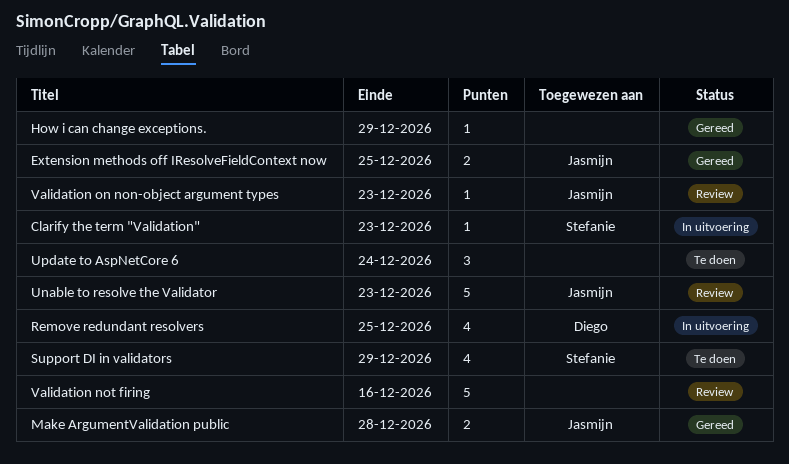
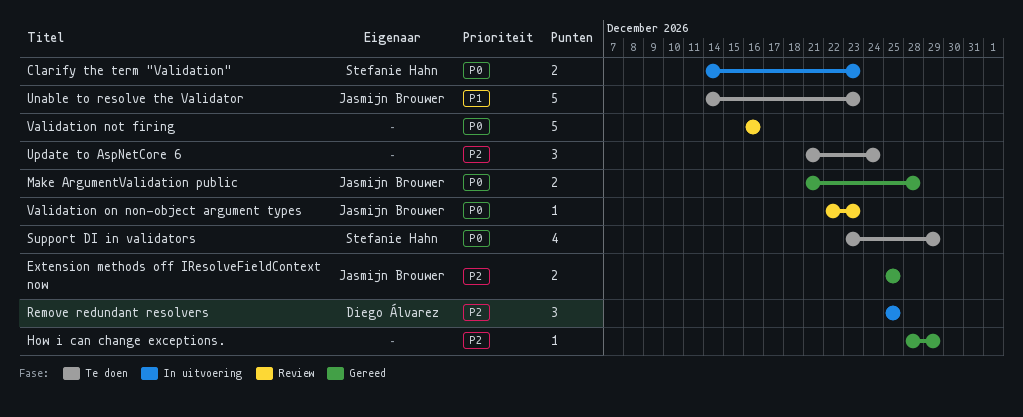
Clarify the term "Validation", estimate: 1 -> 2
Remove redundant resolvers, estimate: 4 -> 3
Unable to resolve the Validator, status: Review -> Te doen

